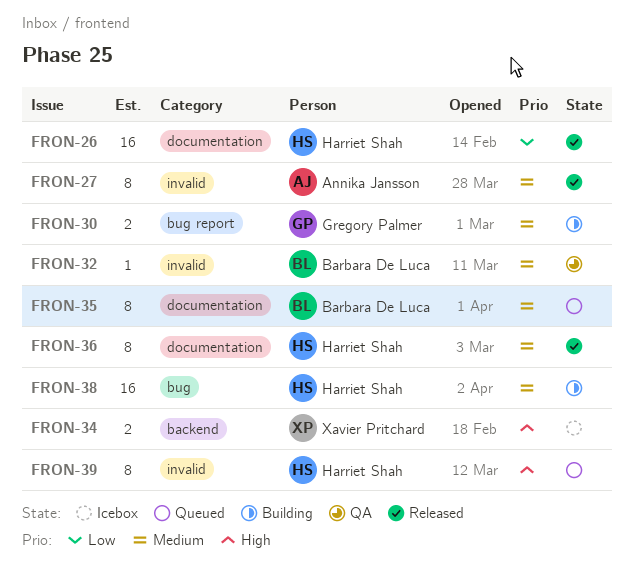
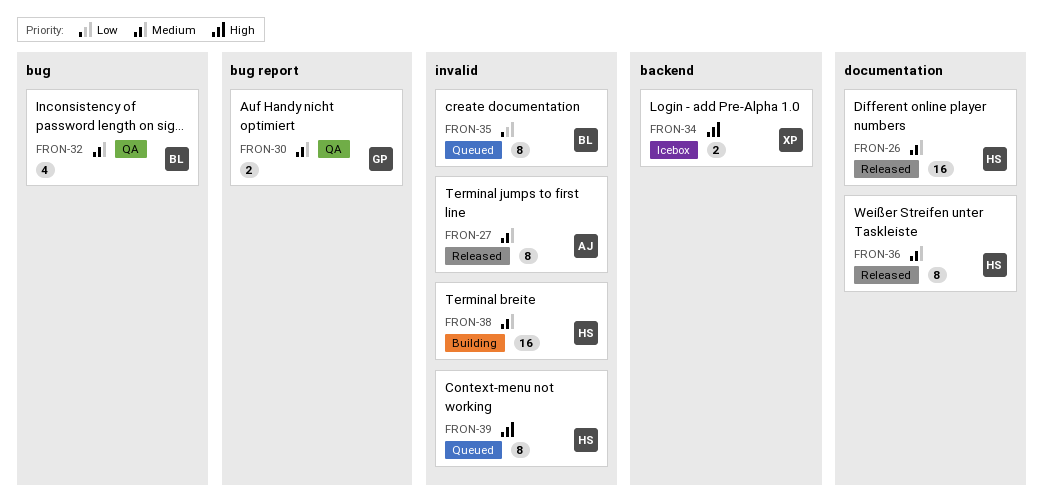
FRON-26, priority: Low -> Medium
FRON-30, status: Building -> QA
FRON-32, label: invalid -> bug
FRON-32, estimate: 1 -> 4
FRON-35, priority: Medium -> Low
FRON-35, label: documentation -> invalid
FRON-38, label: bug -> invalid

